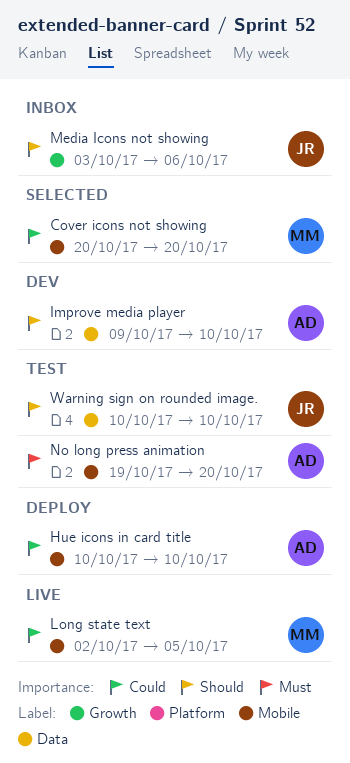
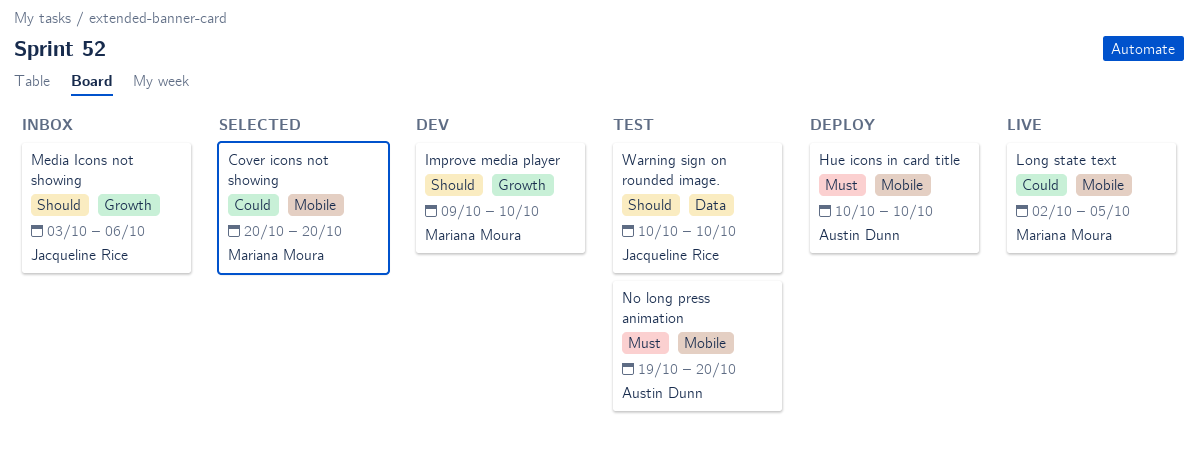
Hue icons in card title, priority: Could -> Must
Improve media player, owner: Austin Dunn -> Mariana Moura
Improve media player, label: Data -> Growth

